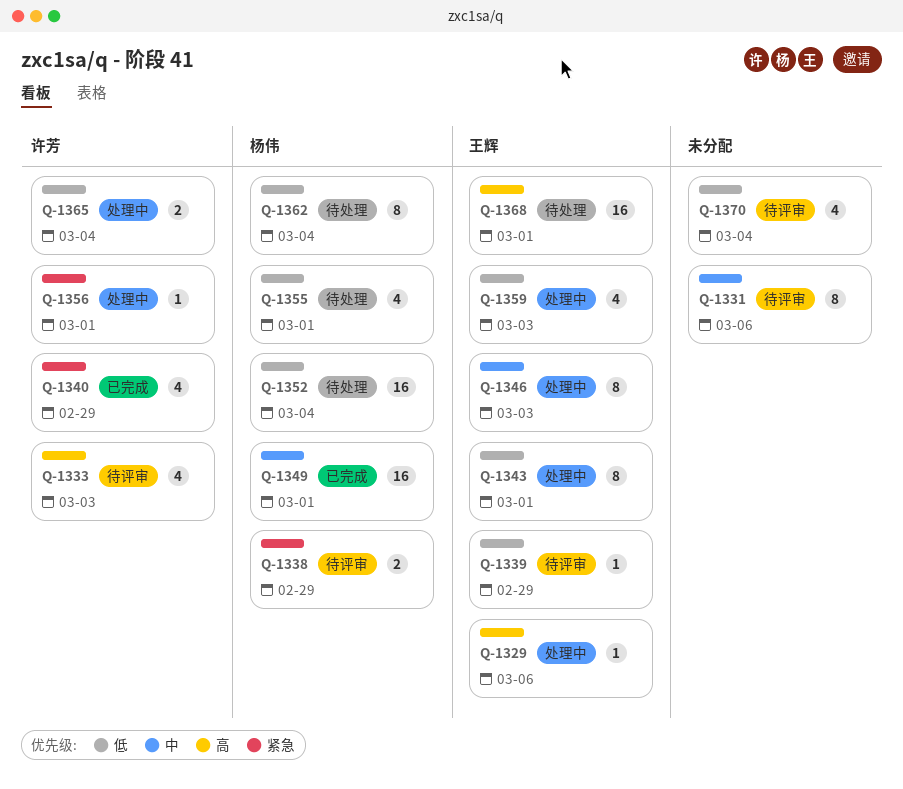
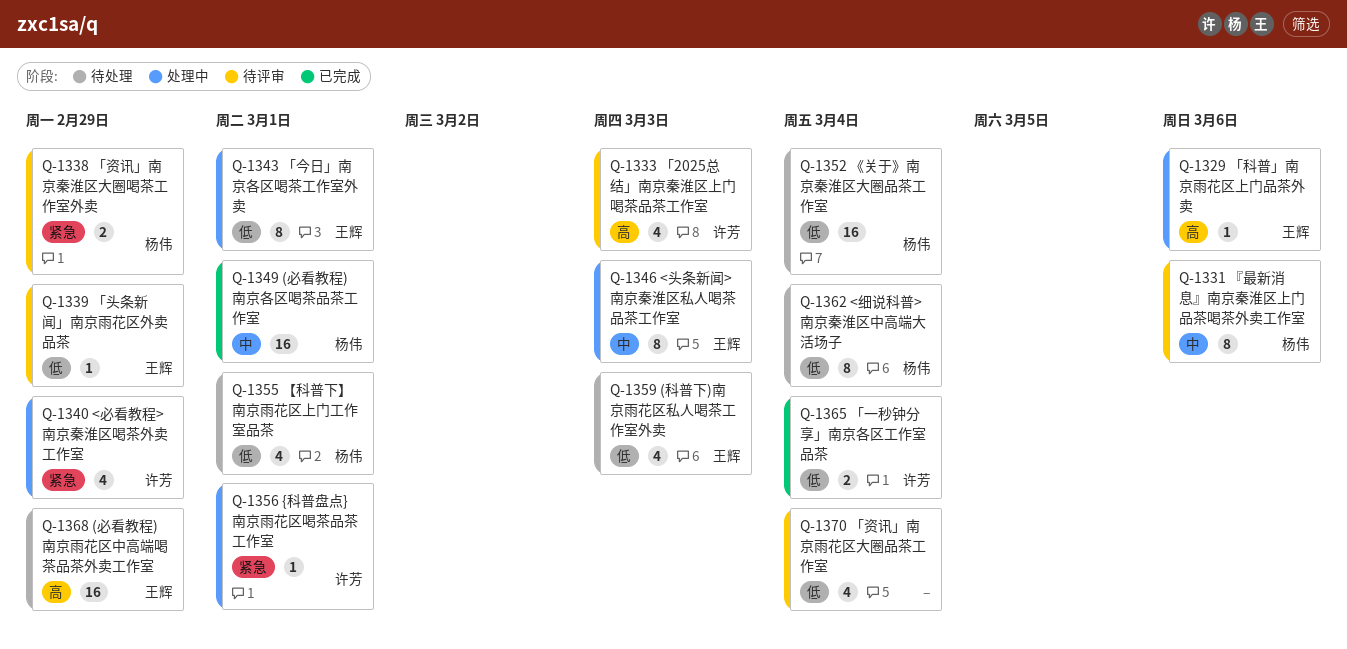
Q-1331, owner: none -> 杨伟
Q-1340, status: 已完成 -> 处理中
Q-1359, status: 处理中 -> 待处理
Q-1365, status: 处理中 -> 已完成
Q-1368, due: Mar 1 -> Feb 29

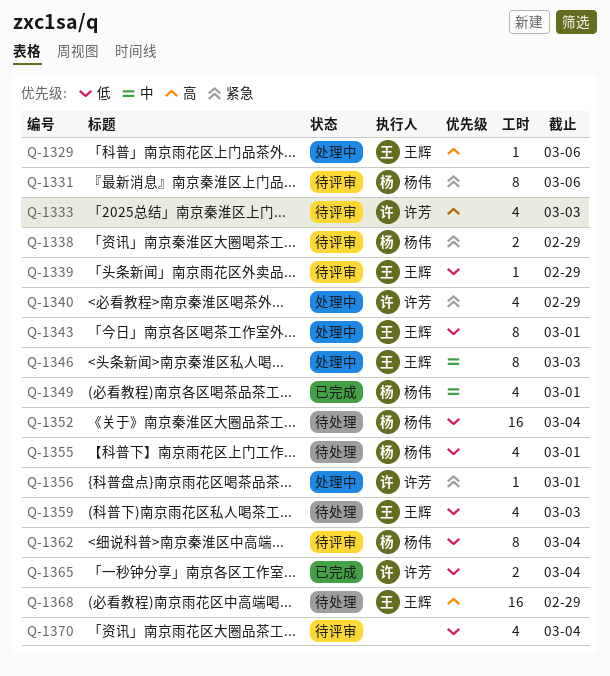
Q-1331, priority: 中 -> 紧急
Q-1349, estimate: 16 -> 4
Q-1362, status: 待处理 -> 待评审

